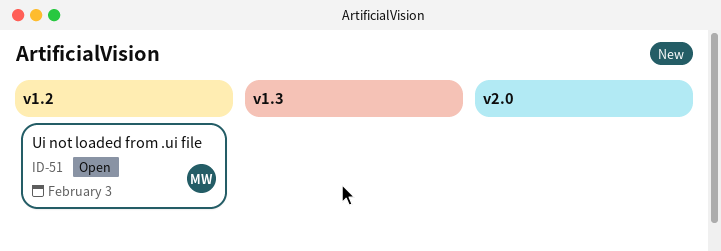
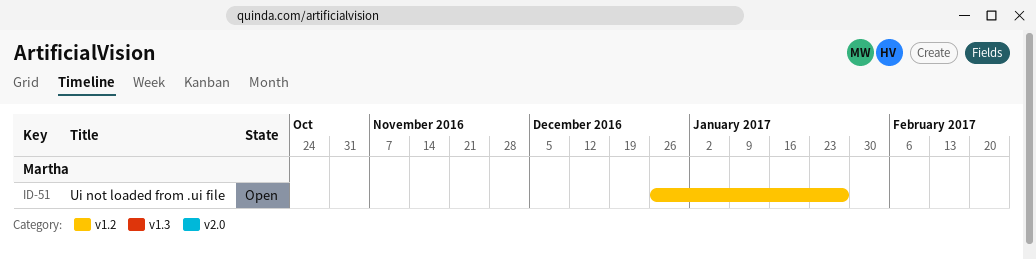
ID-51, due: Feb 3 -> Jan 27

